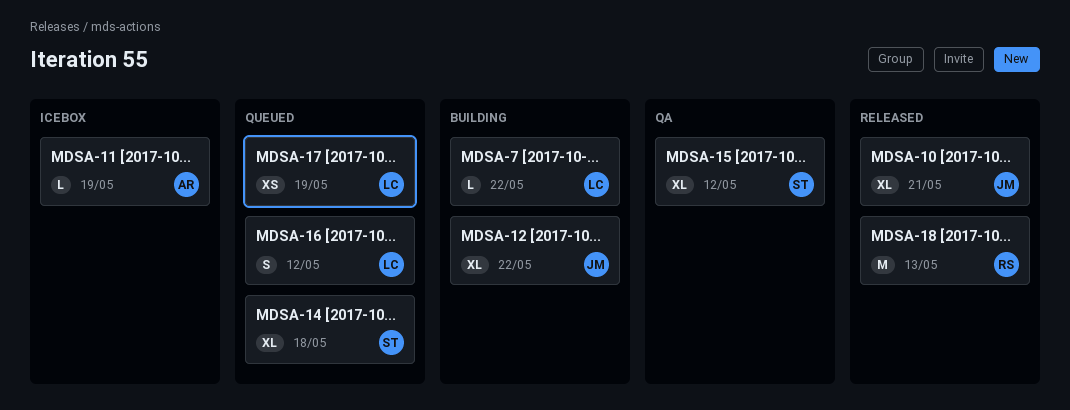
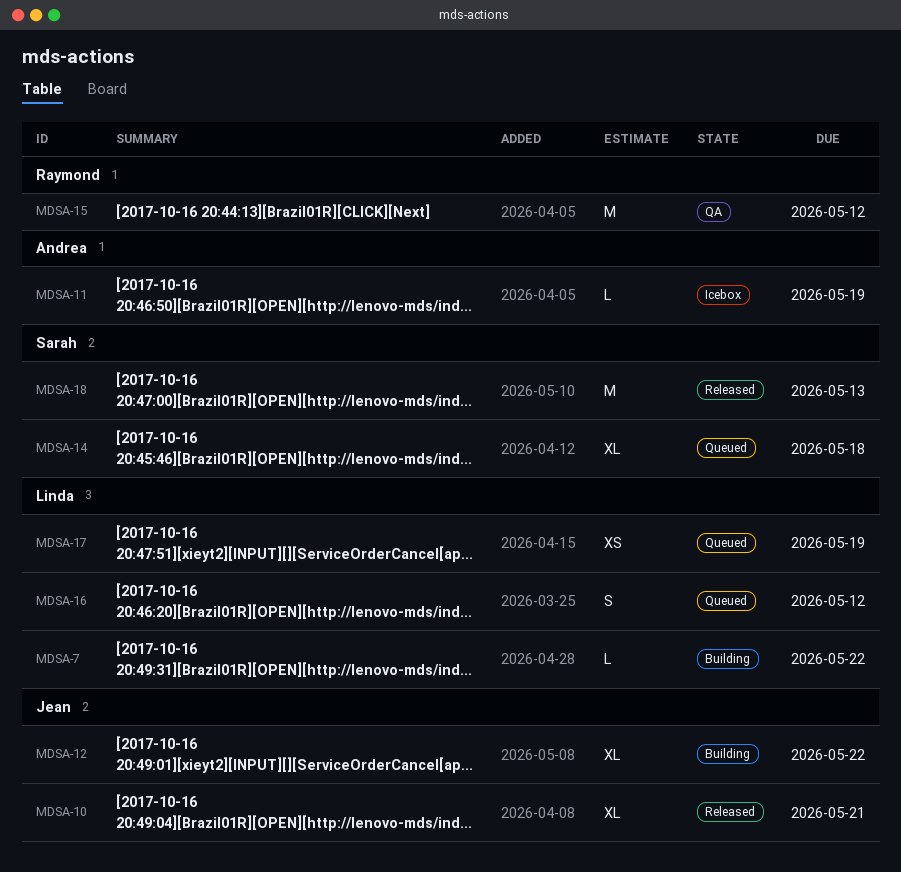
MDSA-15, owner: Sarah -> Raymond
MDSA-15, estimate: XL -> M
MDSA-18, owner: Raymond -> Sarah

